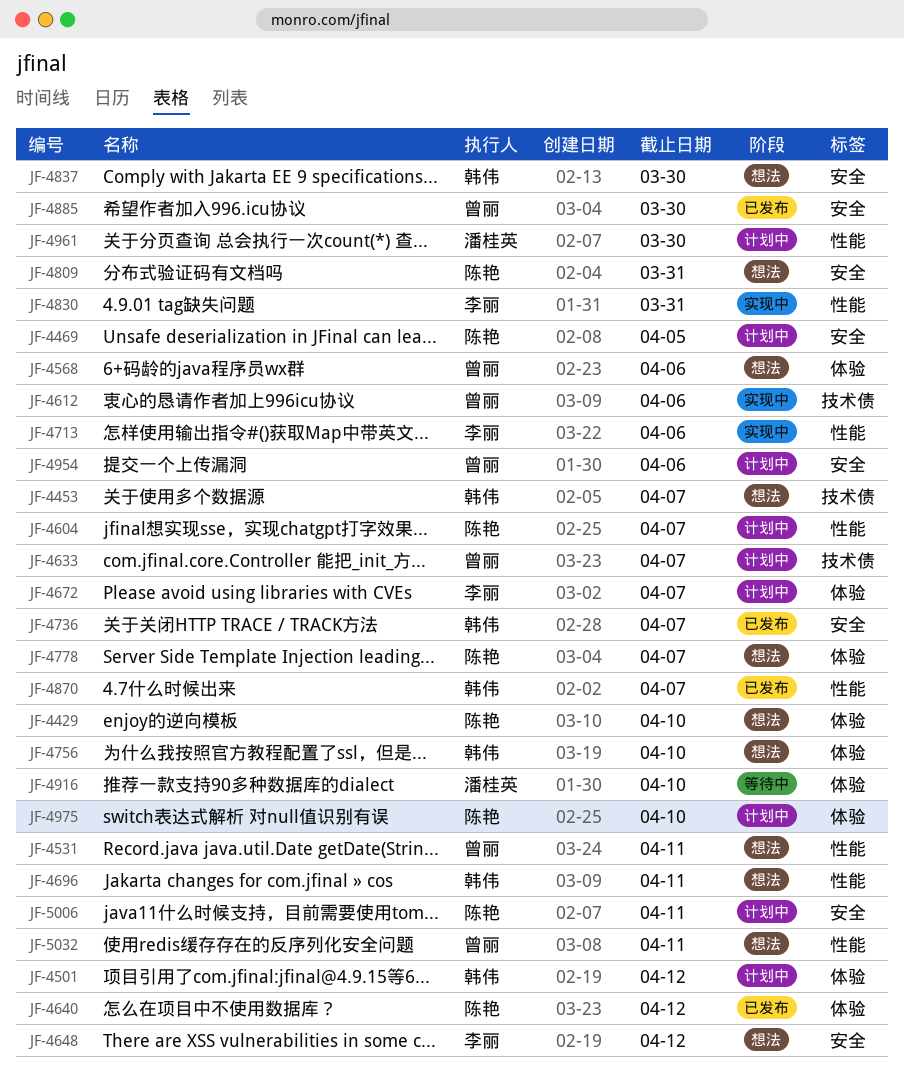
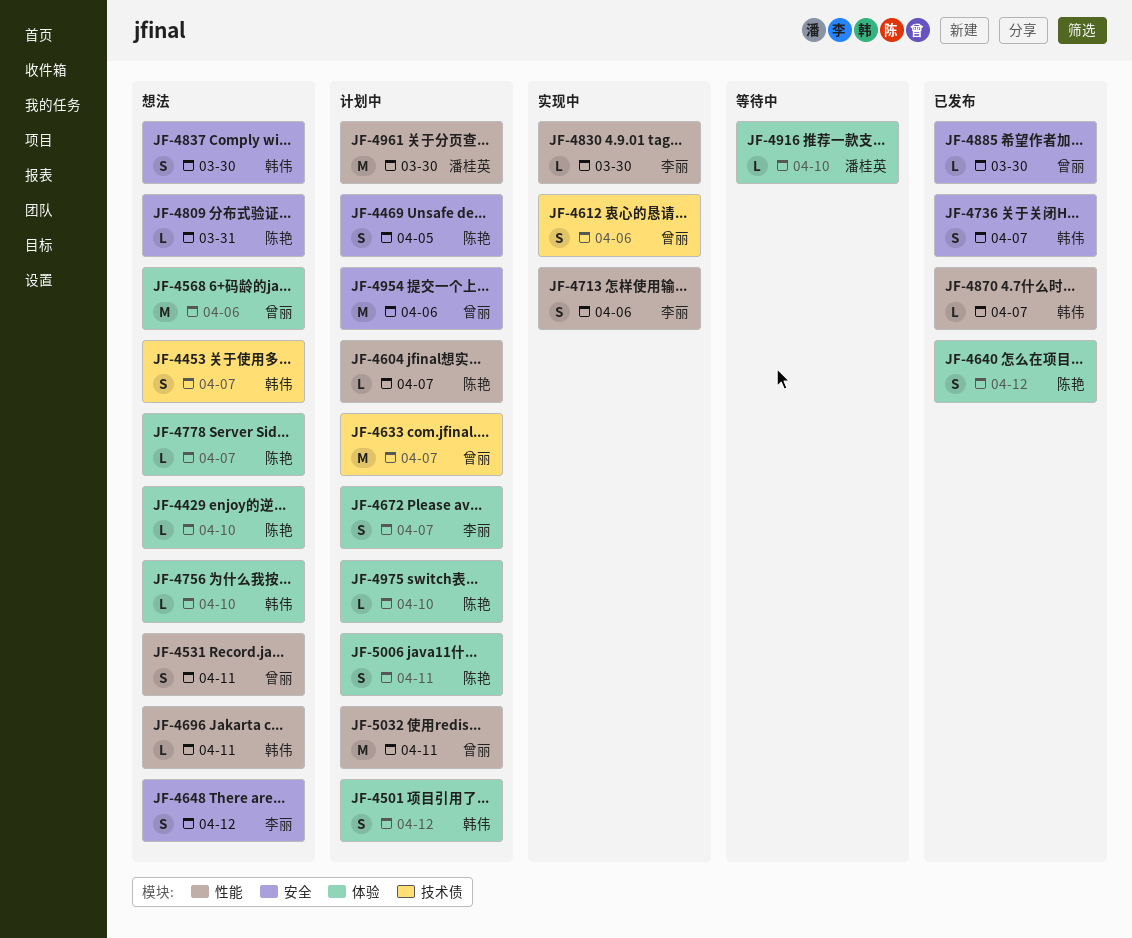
JF-4830, due: Mar 31 -> Mar 30
JF-5006, label: 安全 -> 体验
JF-5032, status: 想法 -> 计划中

